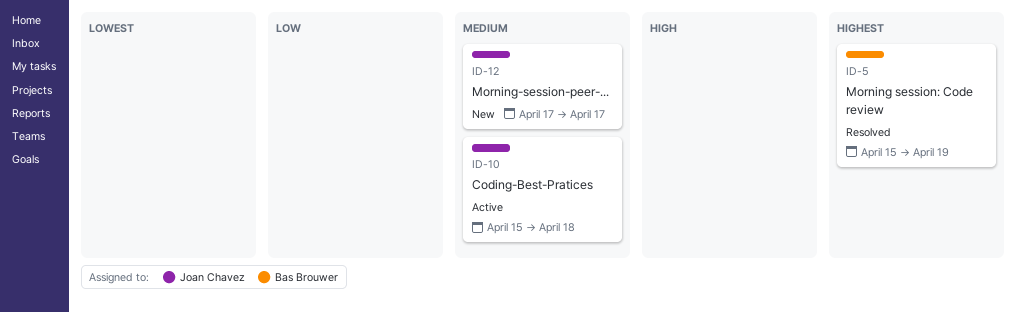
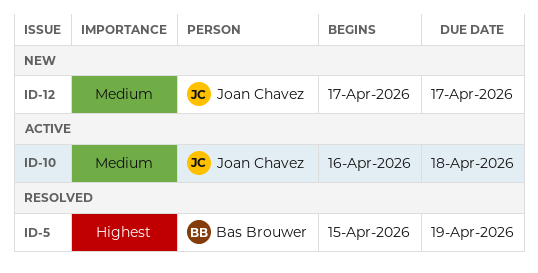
ID-10, start: Apr 15 -> Apr 16

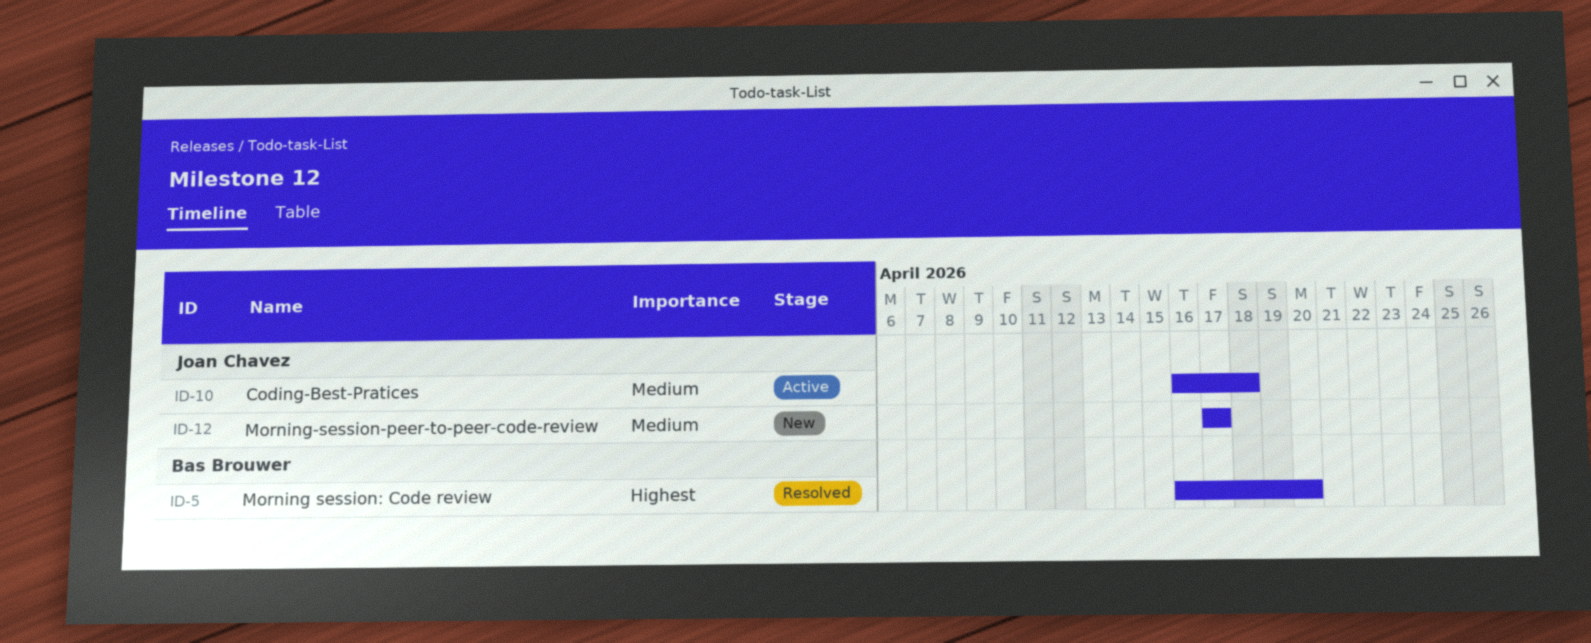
ID-5, start: Apr 15 -> Apr 16
ID-5, due: Apr 19 -> Apr 20

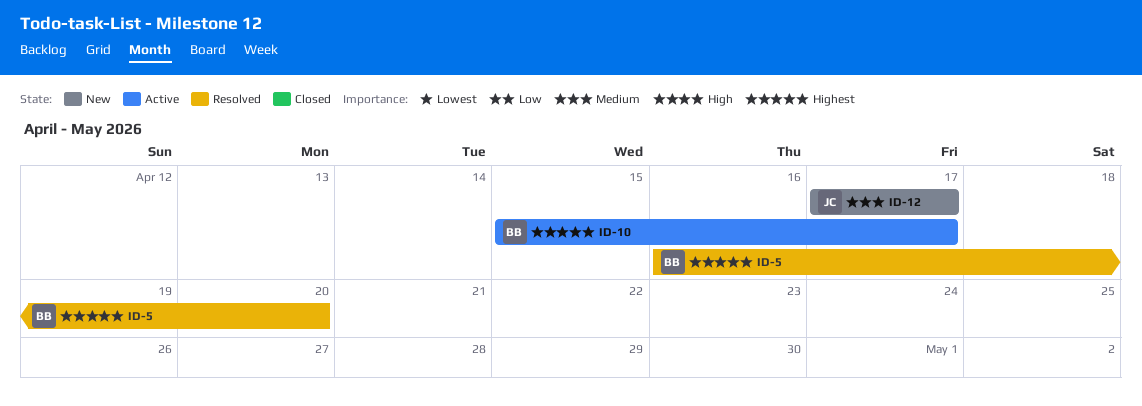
ID-10, owner: Joan Chavez -> Bas Brouwer
ID-10, priority: Medium -> Highest
ID-10, start: Apr 16 -> Apr 15
ID-10, due: Apr 18 -> Apr 17

